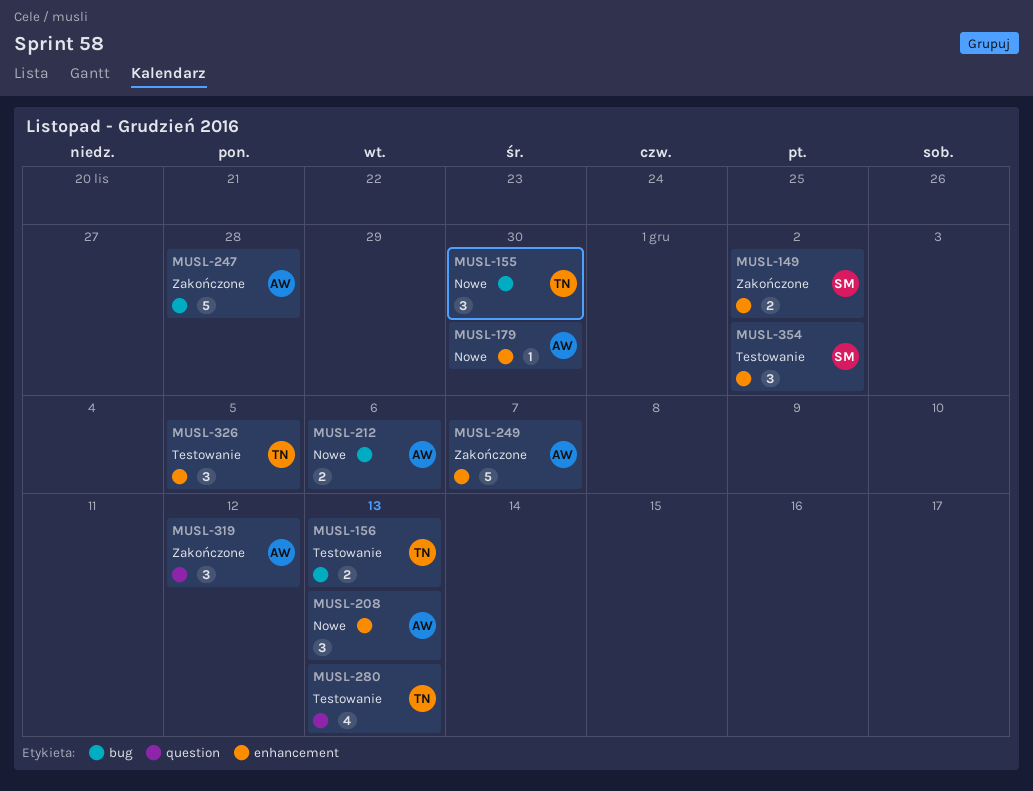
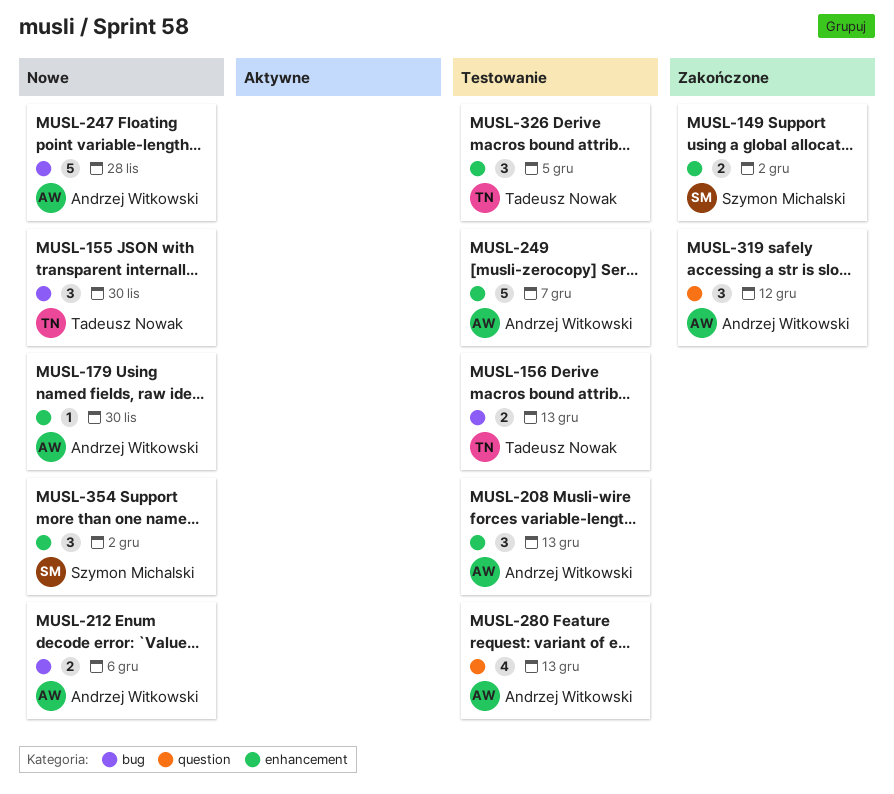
MUSL-208, status: Nowe -> Testowanie
MUSL-247, status: Zakończone -> Nowe
MUSL-249, status: Zakończone -> Testowanie
MUSL-280, owner: Tadeusz Nowak -> Andrzej Witkowski
MUSL-354, status: Testowanie -> Nowe

